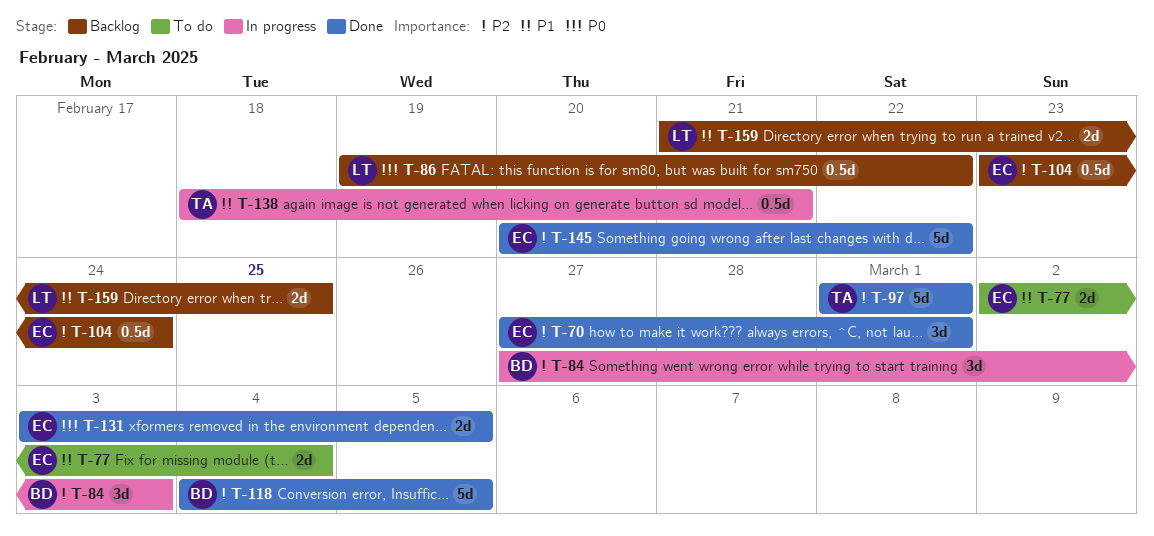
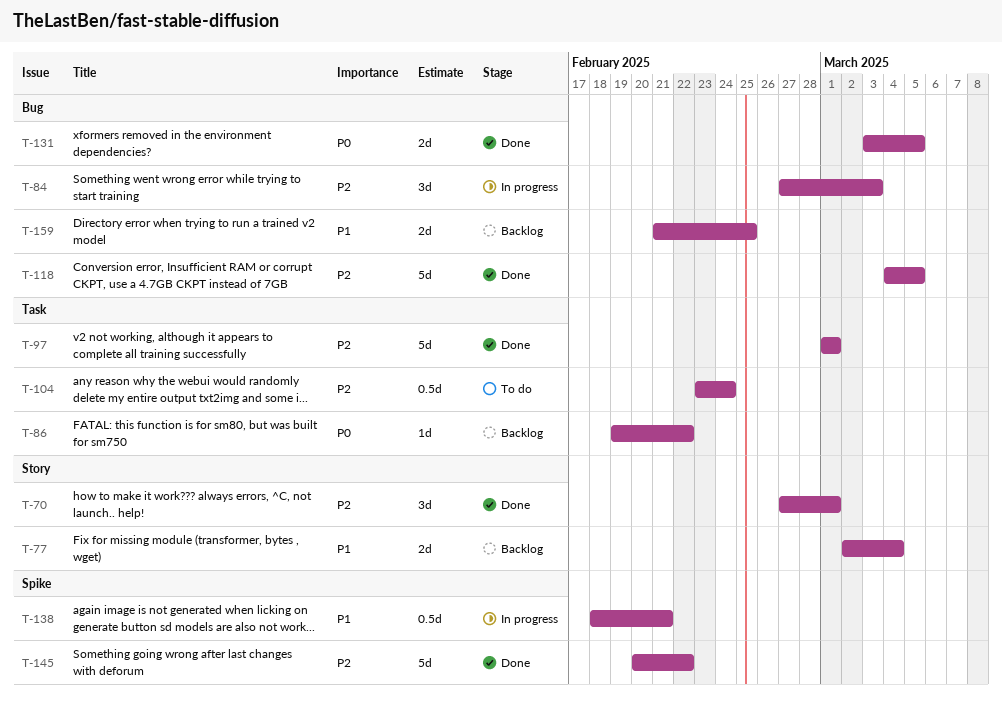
T-77, status: To do -> Backlog
T-86, estimate: 0.5d -> 1d
T-104, status: Backlog -> To do

